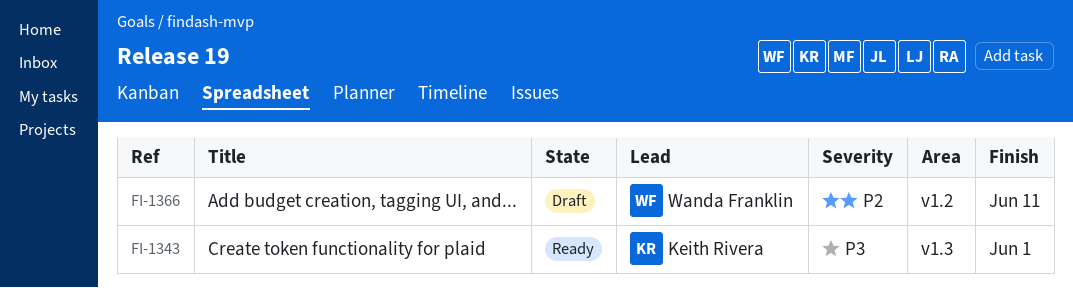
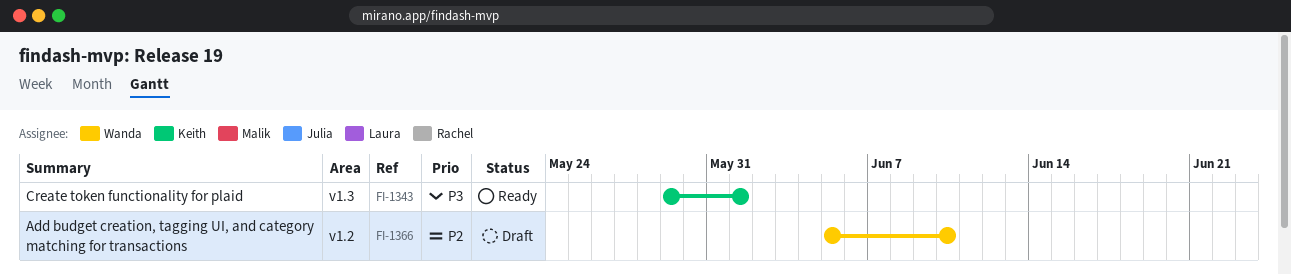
FI-1366, due: Jun 11 -> Jun 10

